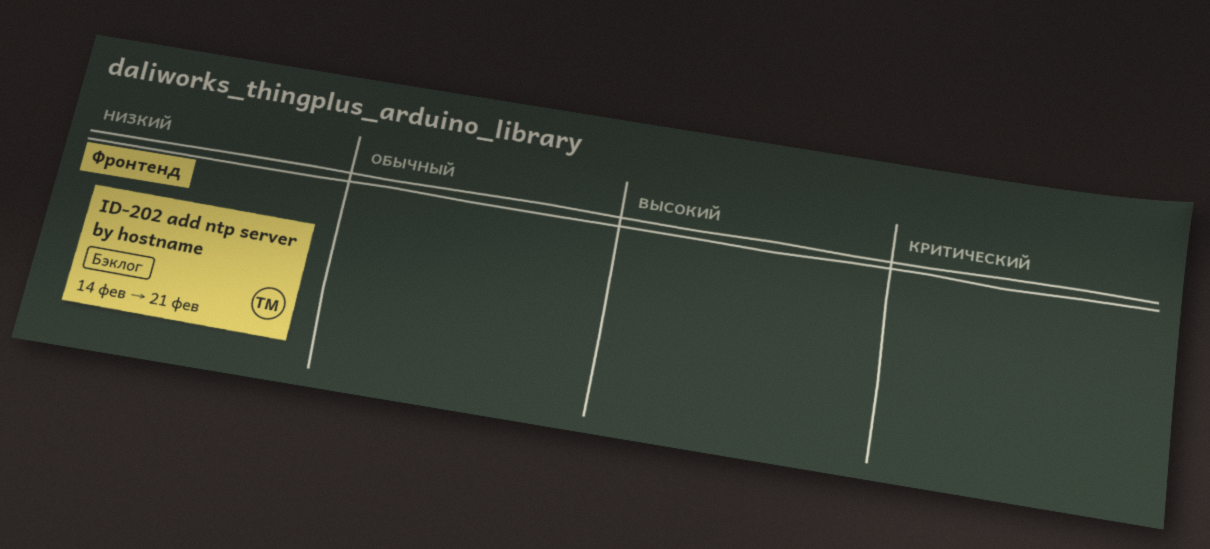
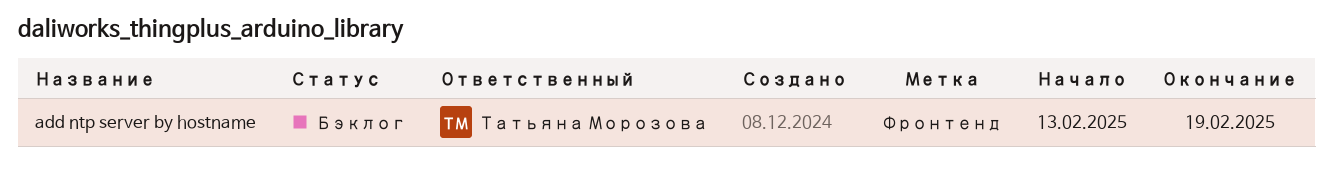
add ntp server by hostname, start: Feb 14 -> Feb 13
add ntp server by hostname, due: Feb 21 -> Feb 19

